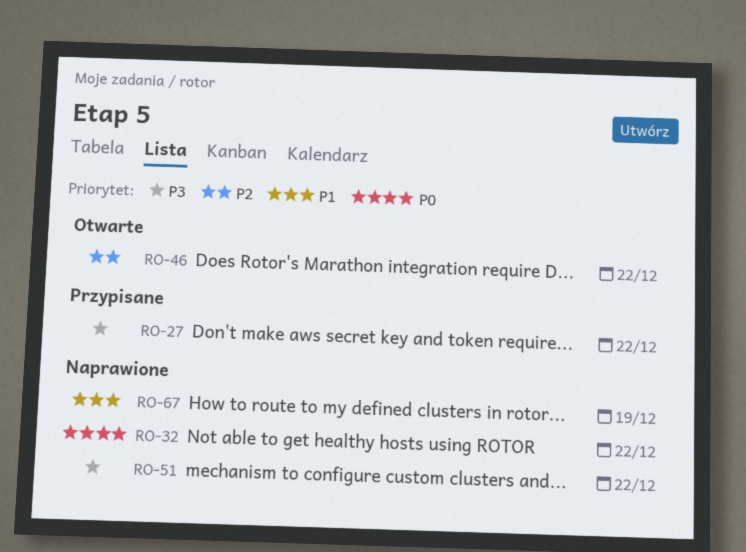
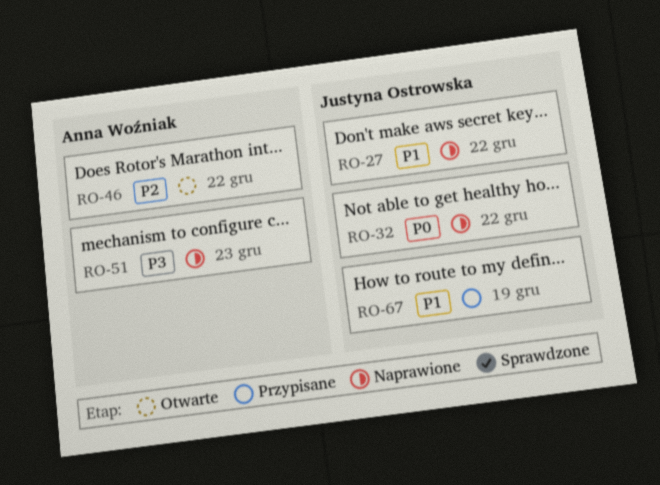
RO-27, status: Przypisane -> Naprawione
RO-27, priority: P3 -> P1
RO-51, due: Dec 22 -> Dec 23
RO-67, status: Naprawione -> Przypisane

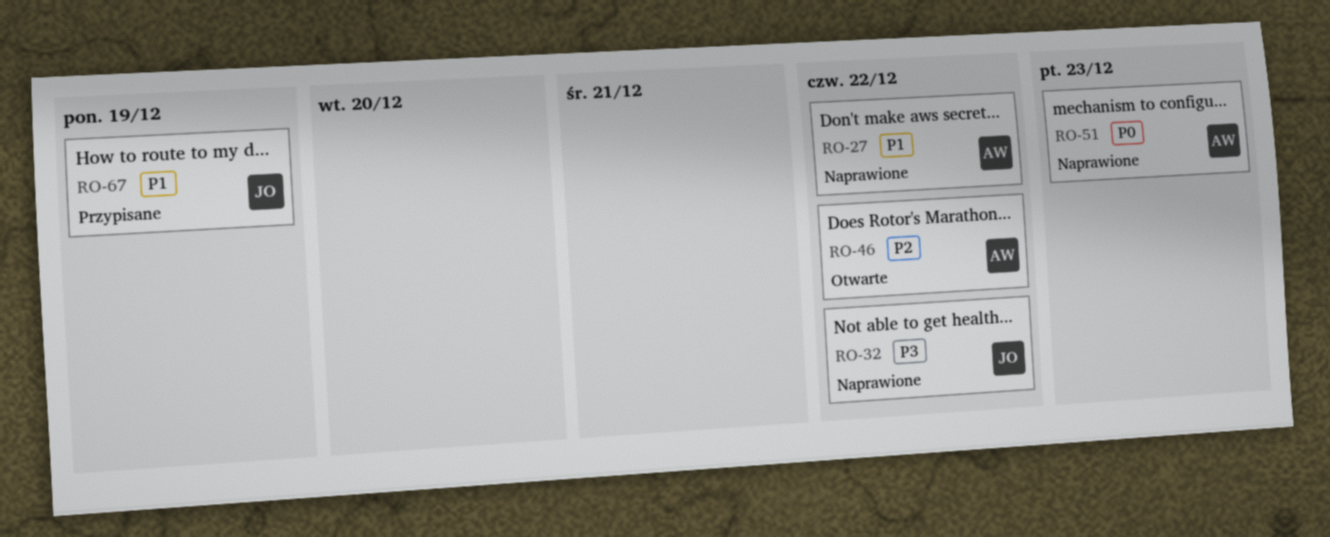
RO-27, owner: Justyna Ostrowska -> Anna Woźniak
RO-32, priority: P0 -> P3
RO-51, priority: P3 -> P0

